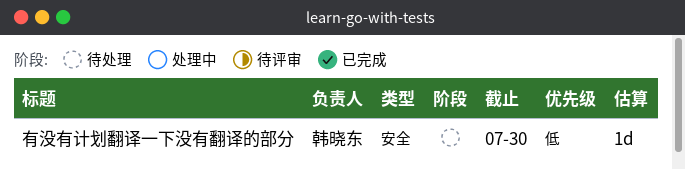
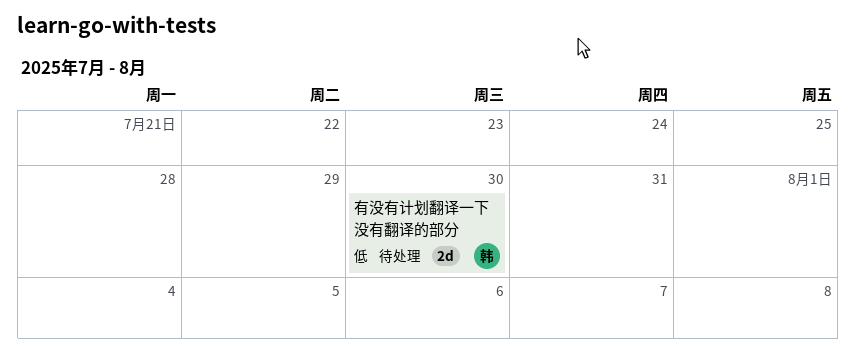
有没有计划翻译一下没有翻译的部分, estimate: 1d -> 2d

